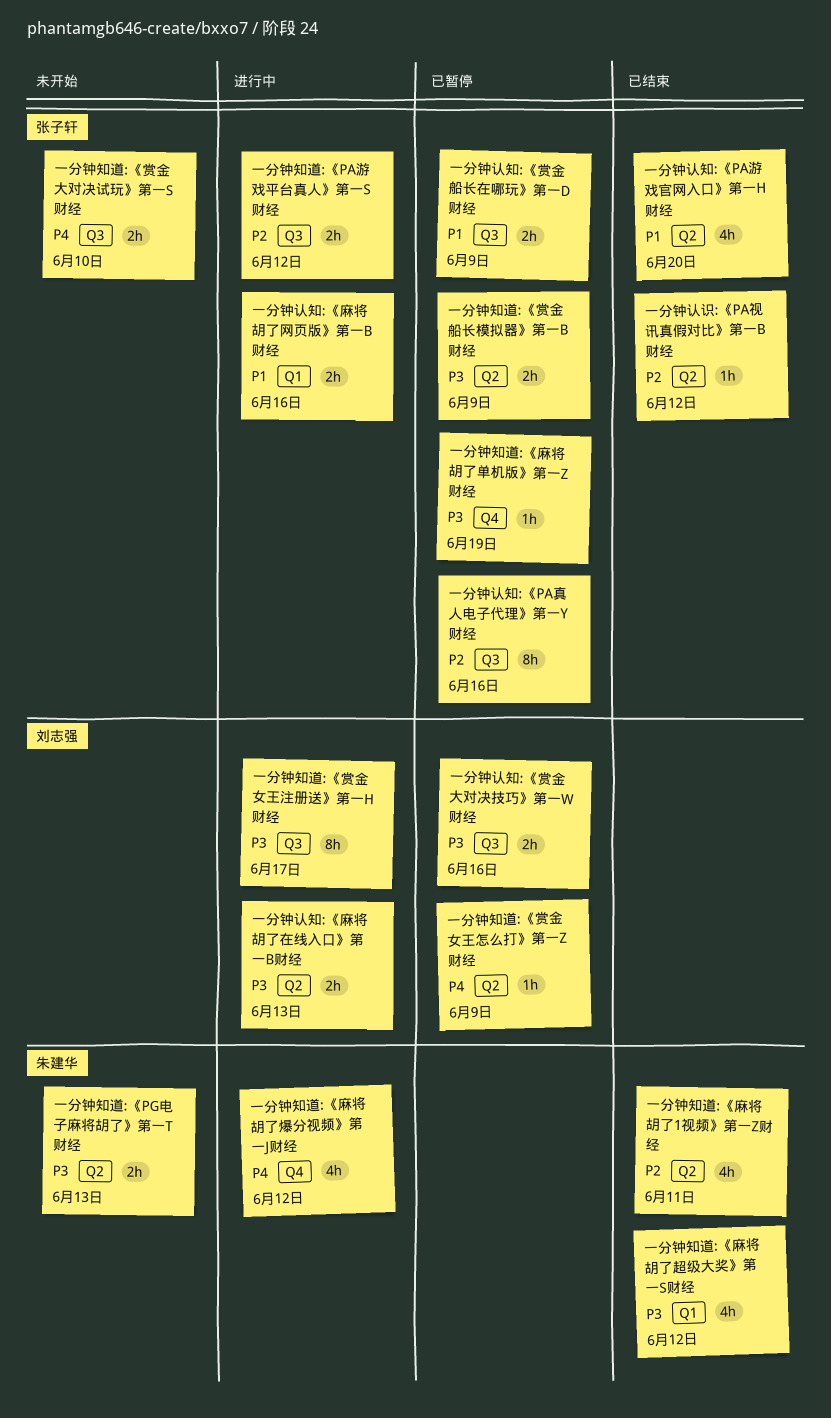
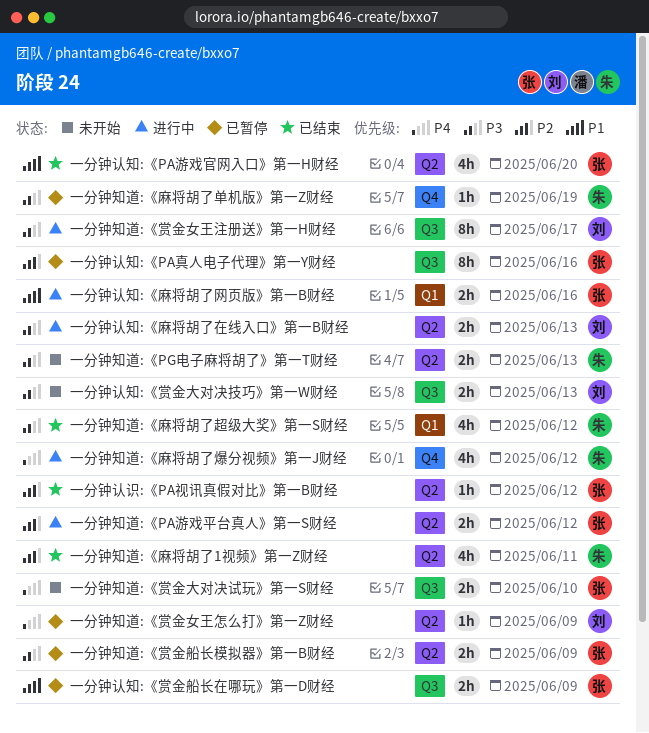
一分钟知道:《PA游戏平台真人》第一S财经, label: Q3 -> Q2
一分钟知道:《麻将胡了单机版》第一Z财经, owner: 张子轩 -> 朱建华
一分钟认知:《赏金大对决技巧》第一W财经, status: 已暂停 -> 未开始
一分钟认知:《赏金大对决技巧》第一W财经, due: Jun 16 -> Jun 13

